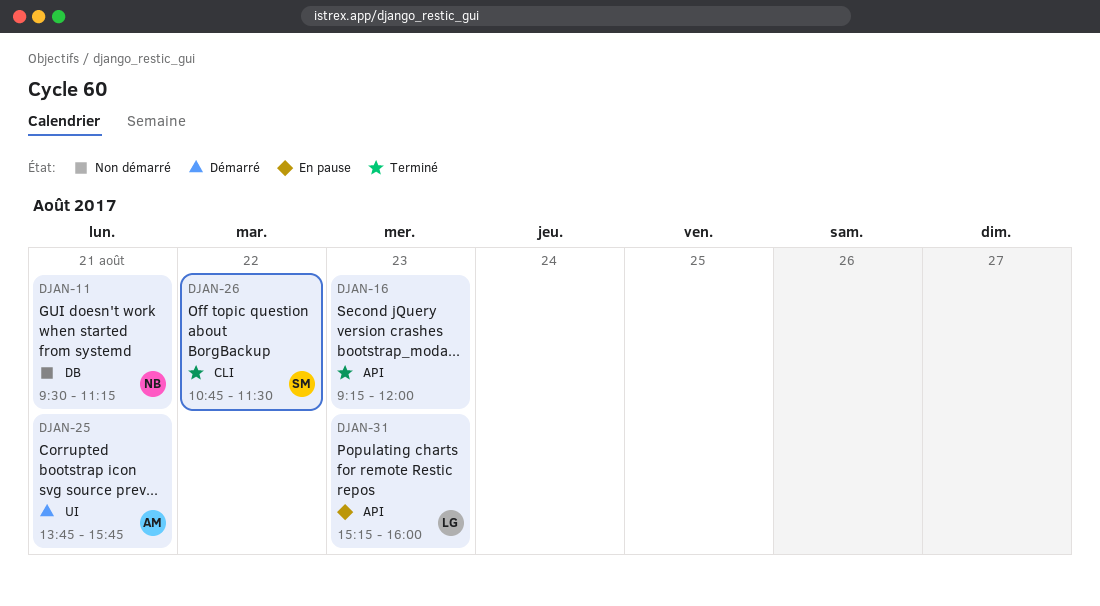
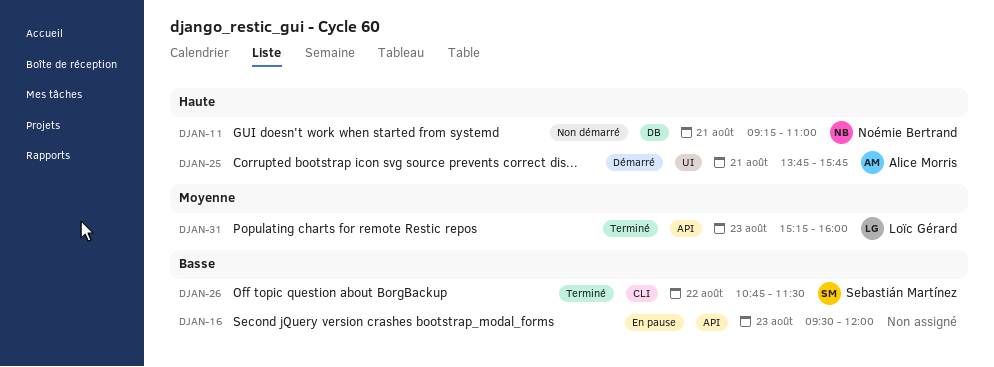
DJAN-11, begins: 09:30 -> 09:15
DJAN-11, ends: 11:15 -> 11:00
DJAN-16, status: Terminé -> En pause
DJAN-16, begins: 09:15 -> 09:30
DJAN-31, status: En pause -> Terminé

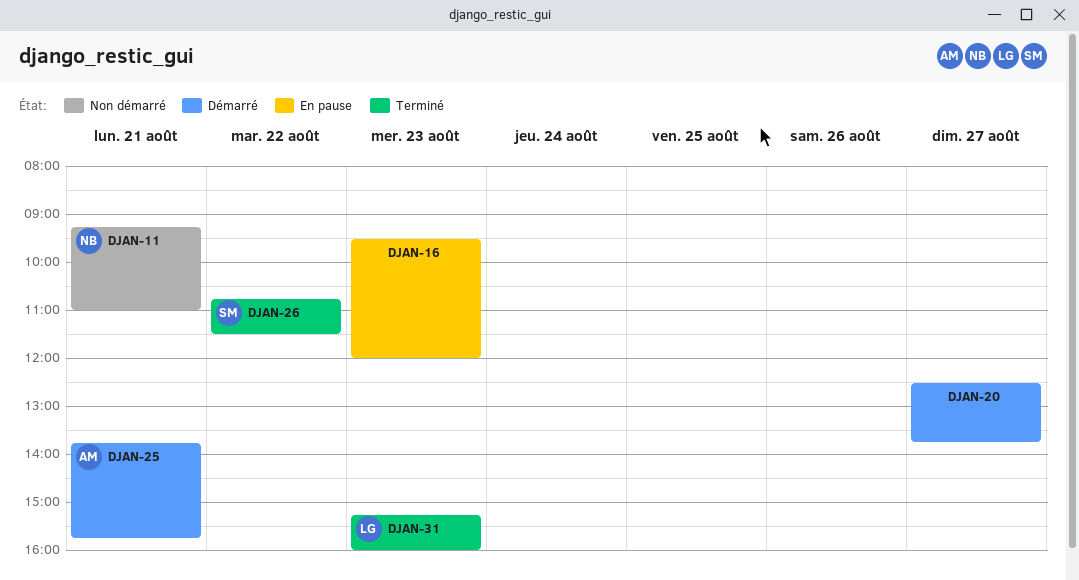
DJAN-20: none -> present

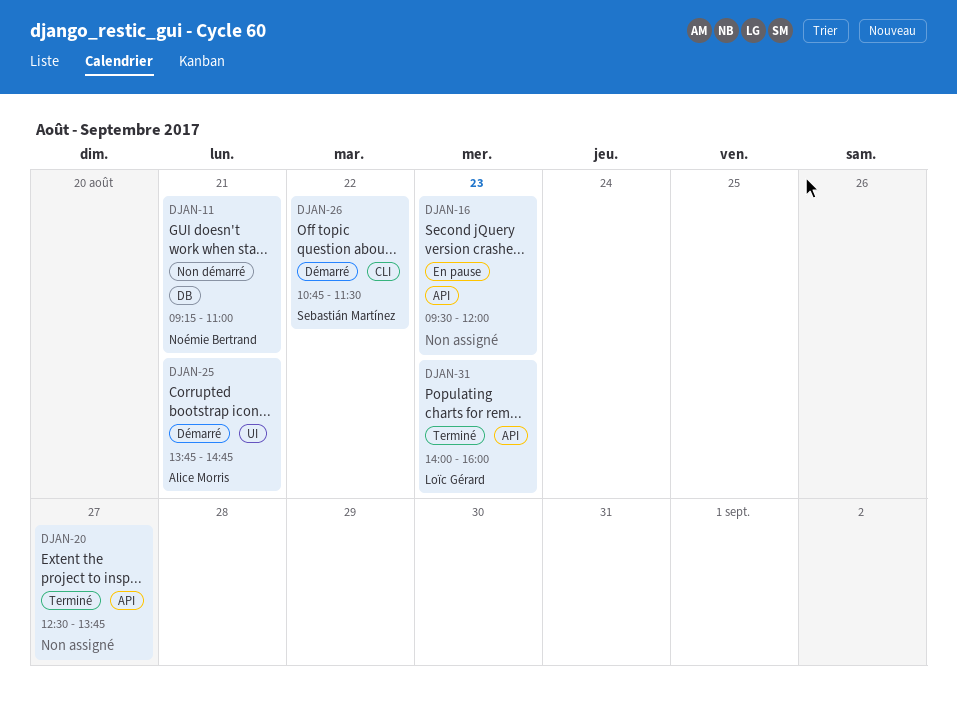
DJAN-20, status: Démarré -> Terminé
DJAN-25, ends: 15:45 -> 14:45
DJAN-26, status: Terminé -> Démarré
DJAN-31, begins: 15:15 -> 14:00

